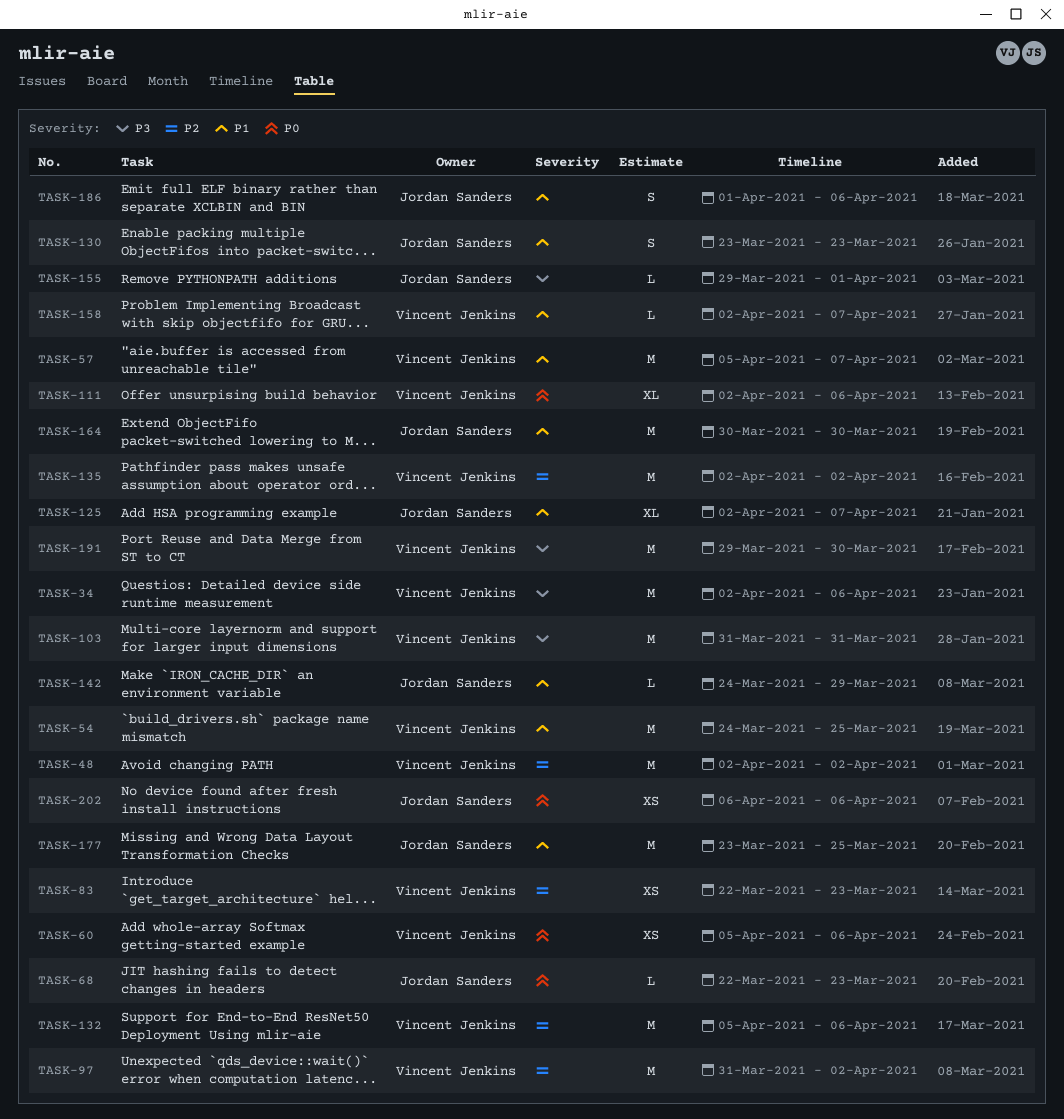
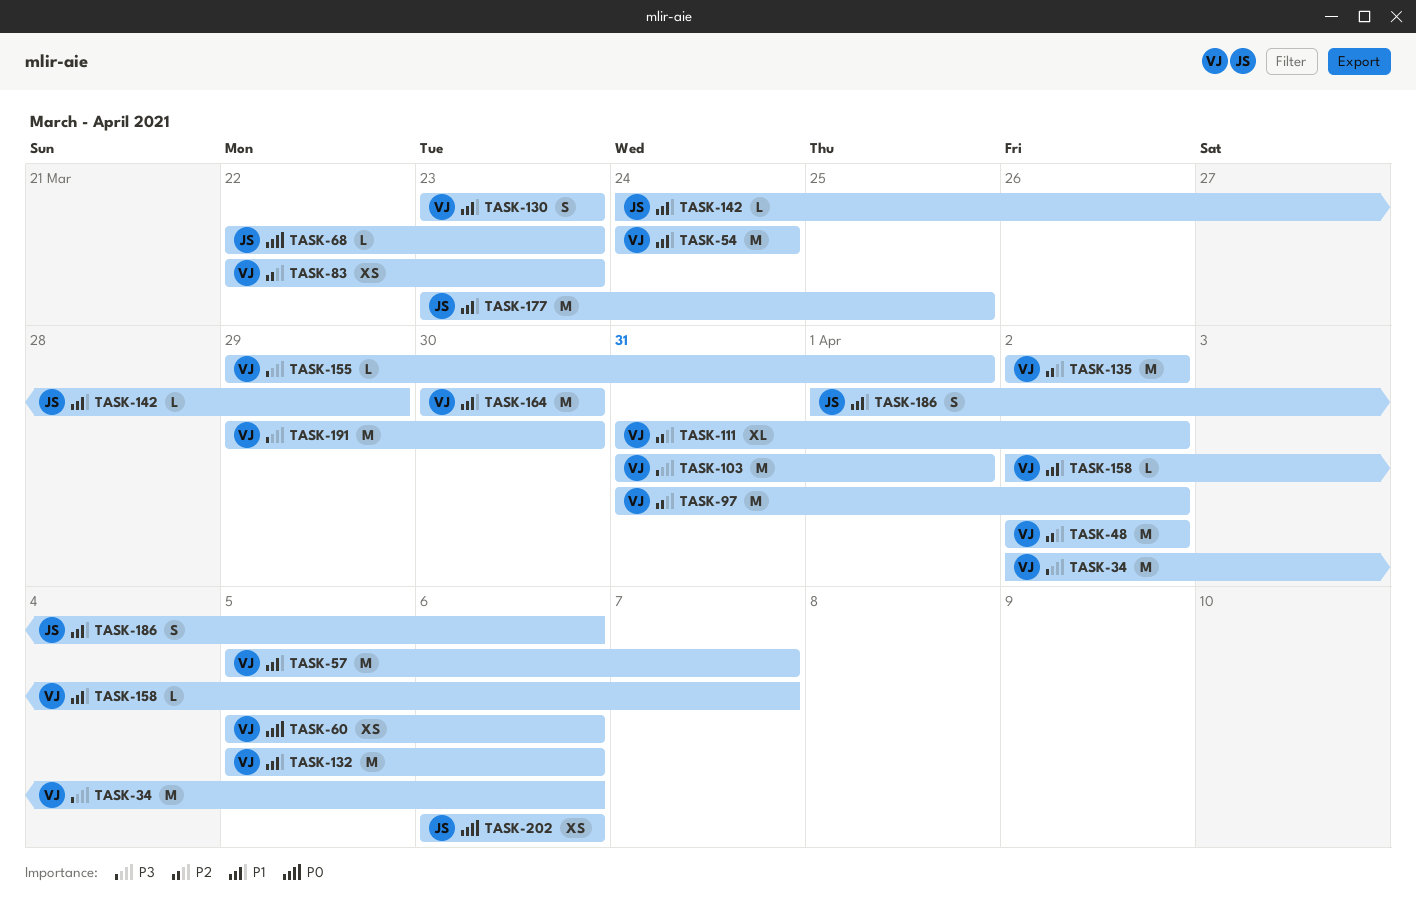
TASK-54, due: Mar 25 -> Mar 24
TASK-103, due: Mar 31 -> Apr 1
TASK-111, priority: P0 -> P2
TASK-111, start: Apr 2 -> Mar 31
TASK-111, due: Apr 6 -> Apr 2
TASK-125: present -> none
TASK-130, owner: Jordan Sanders -> Vincent Jenkins
TASK-132, priority: P2 -> P1
TASK-155, owner: Jordan Sanders -> Vincent Jenkins
TASK-164, owner: Jordan Sanders -> Vincent Jenkins

